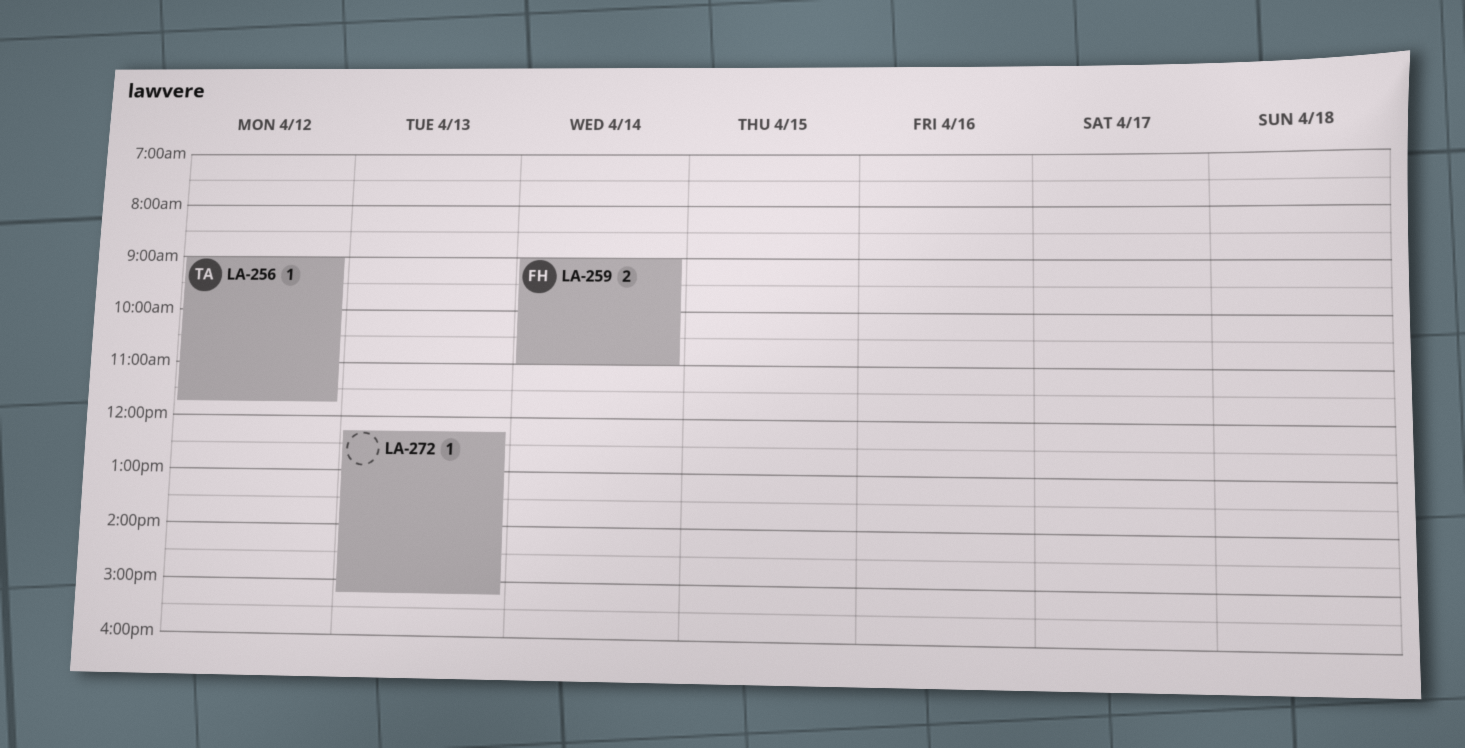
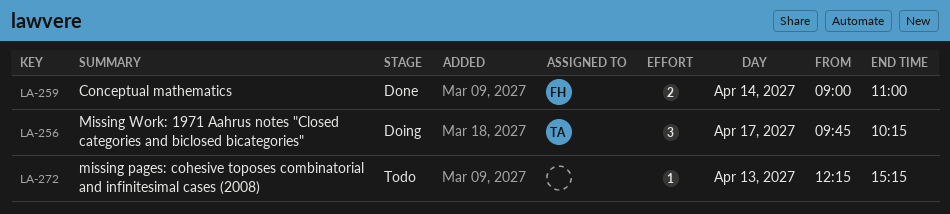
LA-256, estimate: 1 -> 3
LA-256, day: Apr 12 -> Apr 17
LA-256, begins: 09:00 -> 09:45
LA-256, ends: 11:45 -> 10:15

